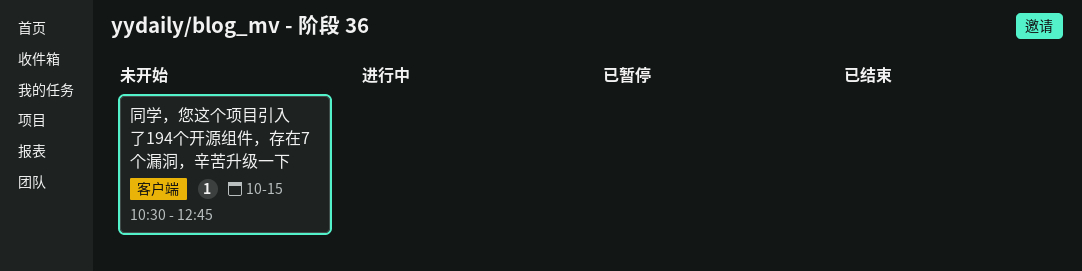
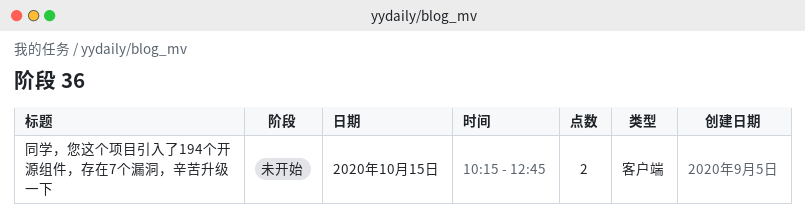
同学，您这个项目引入了194个开源组件，存在7个漏洞，辛苦升级一下, estimate: 1 -> 2
同学，您这个项目引入了194个开源组件，存在7个漏洞，辛苦升级一下, begins: 10:30 -> 10:15

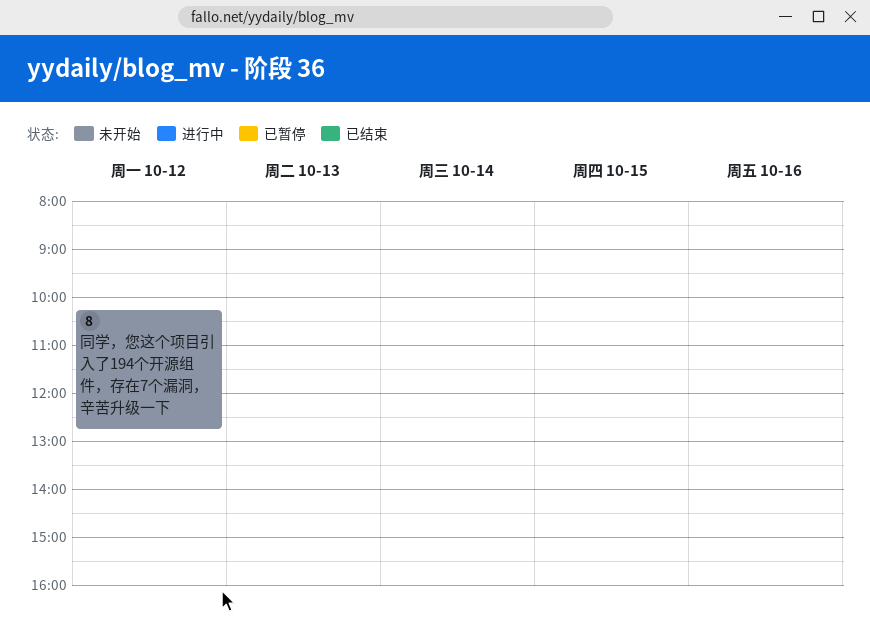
同学，您这个项目引入了194个开源组件，存在7个漏洞，辛苦升级一下, estimate: 2 -> 8
同学，您这个项目引入了194个开源组件，存在7个漏洞，辛苦升级一下, day: Oct 15 -> Oct 12

